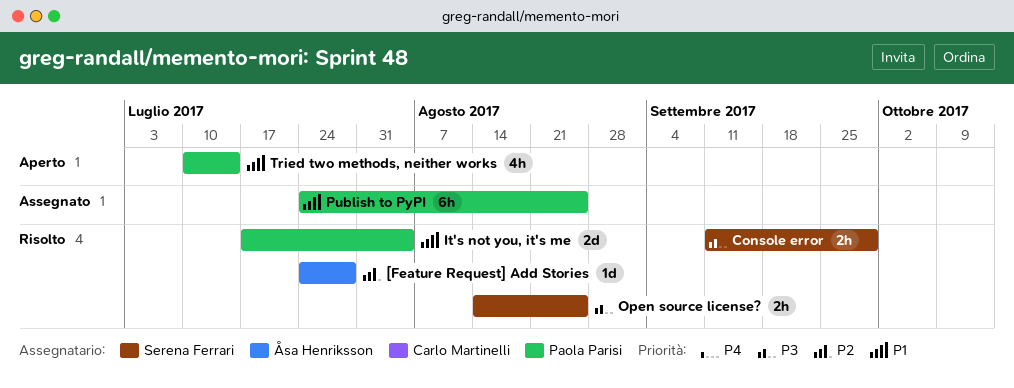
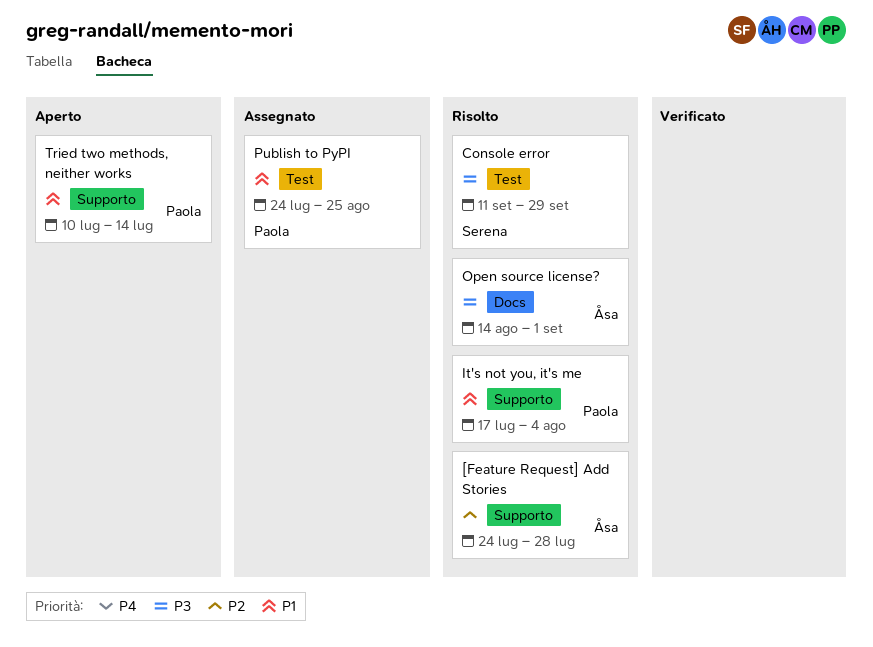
Open source license?, owner: Serena Ferrari -> Åsa Henriksson
Open source license?, due: Aug 25 -> Sep 1

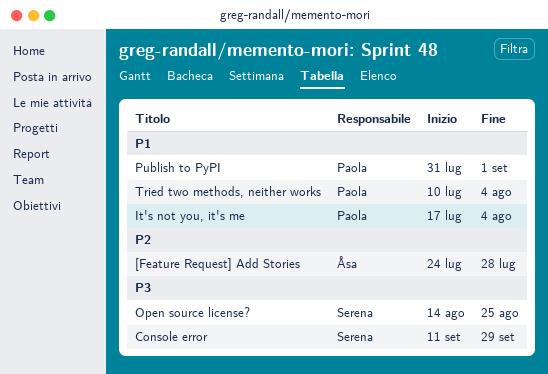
Open source license?, owner: Åsa -> Serena
Open source license?, due: Sep 1 -> Aug 25
Publish to PyPI, start: Jul 24 -> Jul 31
Publish to PyPI, due: Aug 25 -> Sep 1
Tried two methods, neither works, due: Jul 14 -> Aug 4

